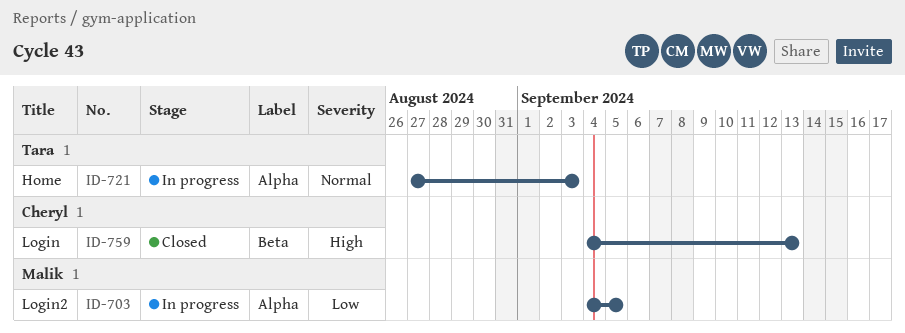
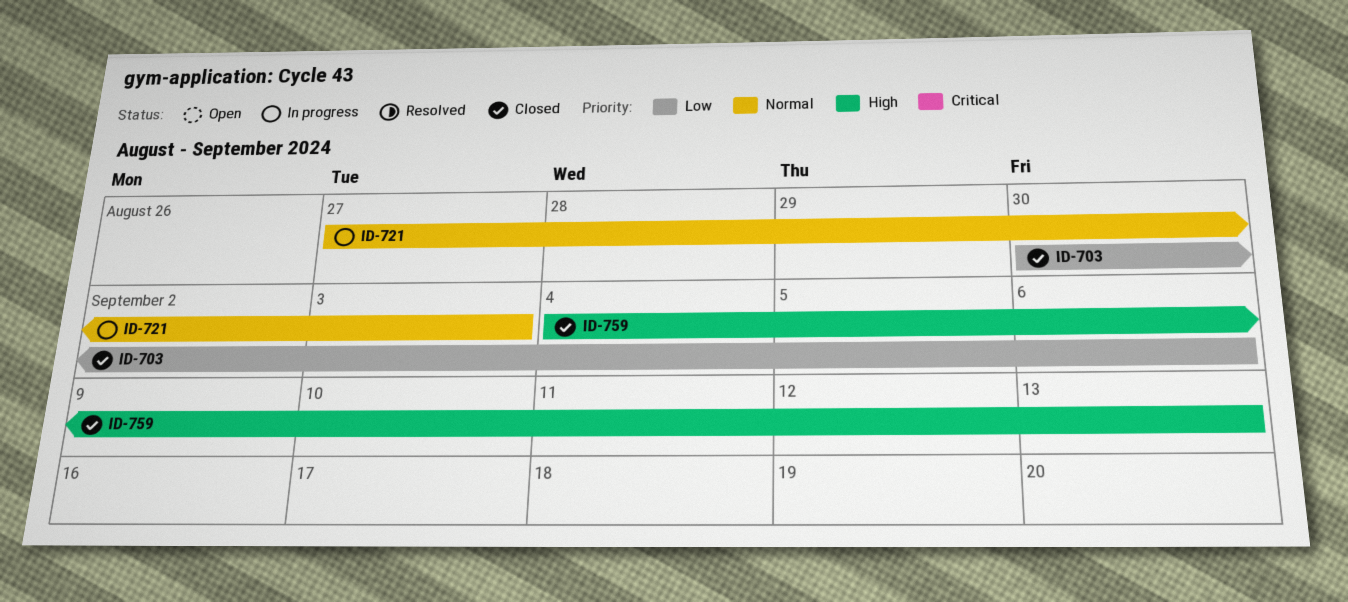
ID-703, status: In progress -> Closed
ID-703, start: Sep 4 -> Aug 30
ID-703, due: Sep 5 -> Sep 6

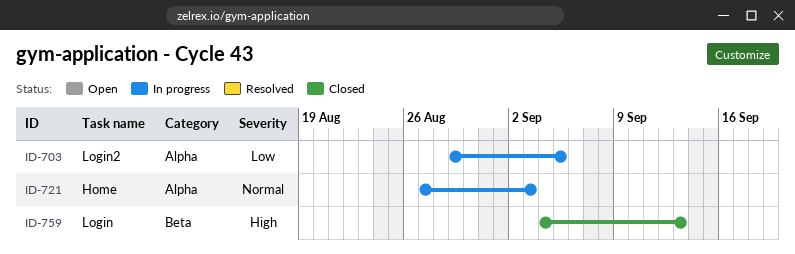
ID-703, status: Closed -> In progress
ID-703, start: Aug 30 -> Aug 29
ID-703, due: Sep 6 -> Sep 5

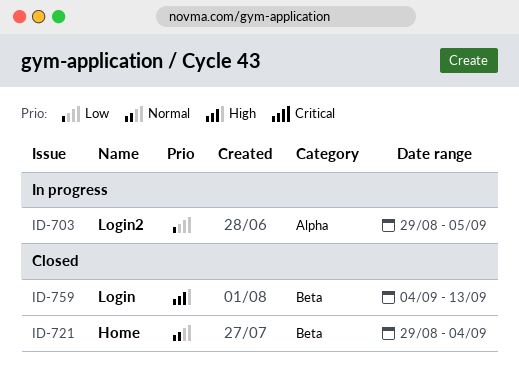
ID-721, status: In progress -> Closed
ID-721, label: Alpha -> Beta
ID-721, start: Aug 27 -> Aug 29
ID-721, due: Sep 3 -> Sep 4

